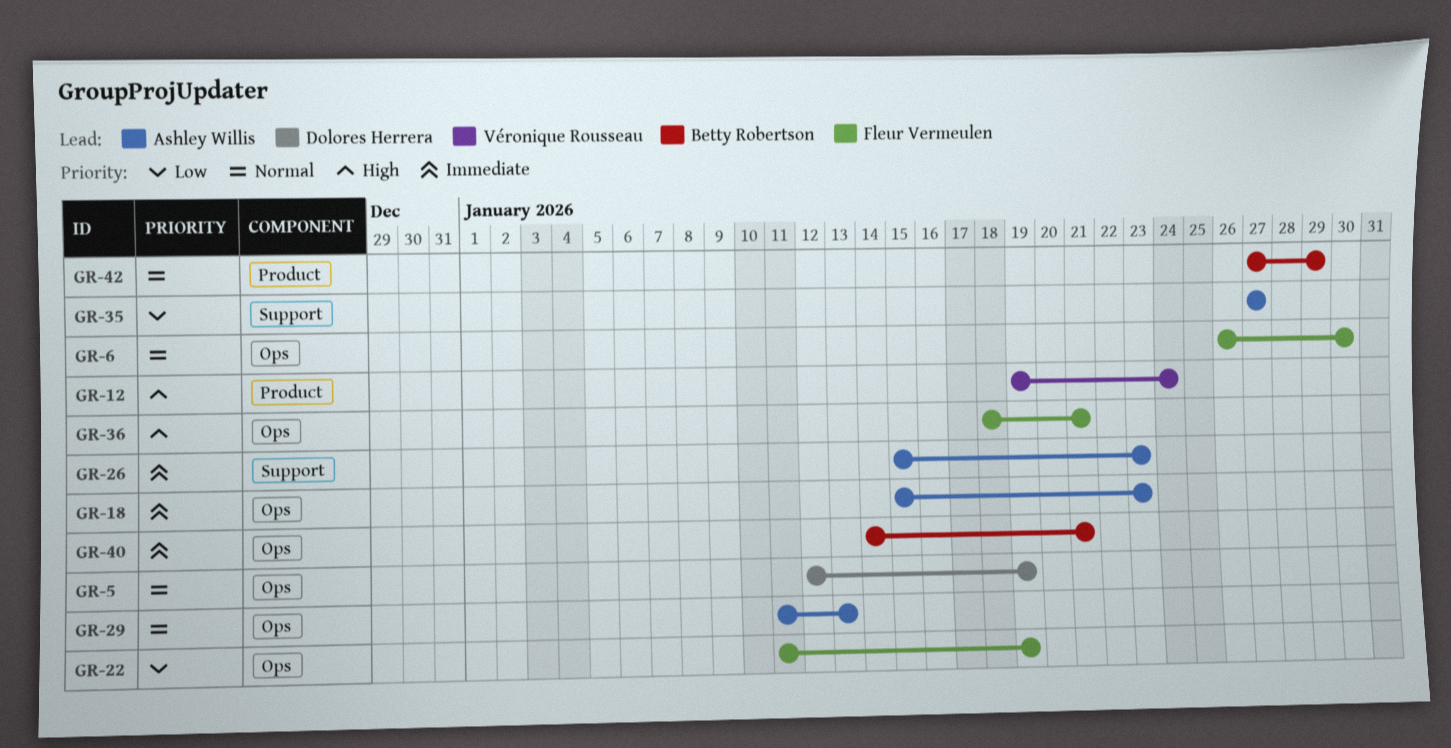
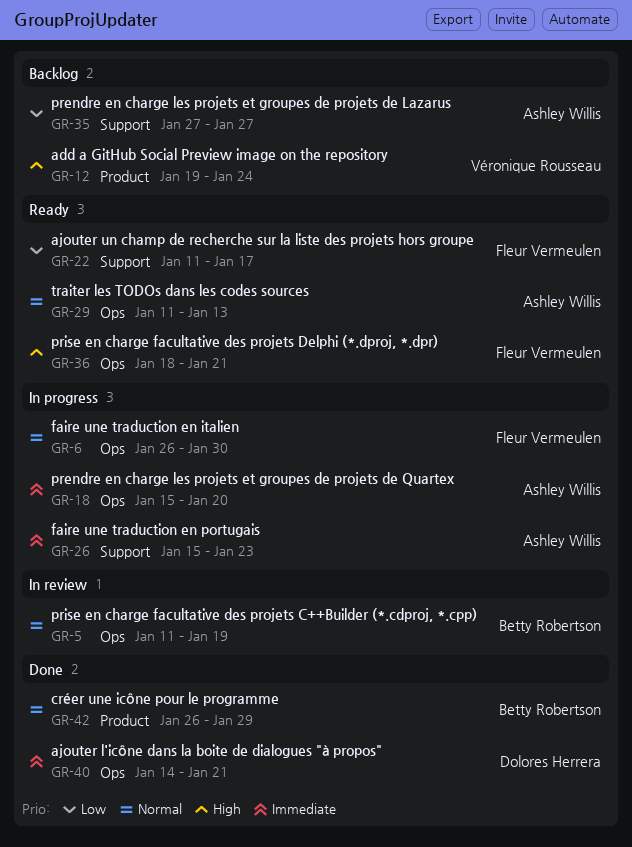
GR-5, owner: Dolores Herrera -> Betty Robertson
GR-5, start: Jan 12 -> Jan 11
GR-18, due: Jan 23 -> Jan 20
GR-22, label: Ops -> Support
GR-22, due: Jan 19 -> Jan 17
GR-40, owner: Betty Robertson -> Dolores Herrera
GR-42, start: Jan 27 -> Jan 26

